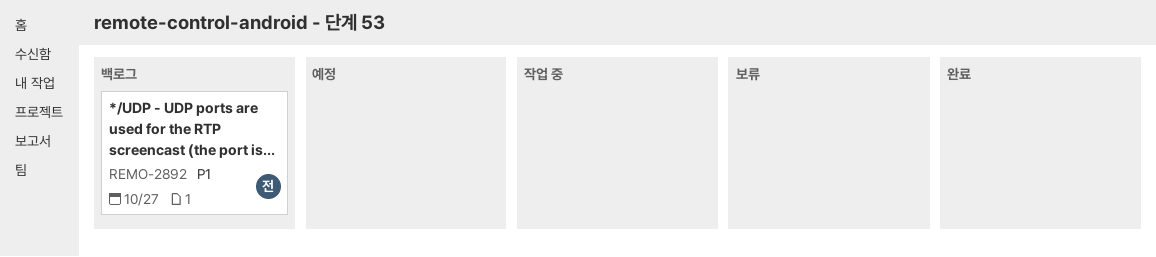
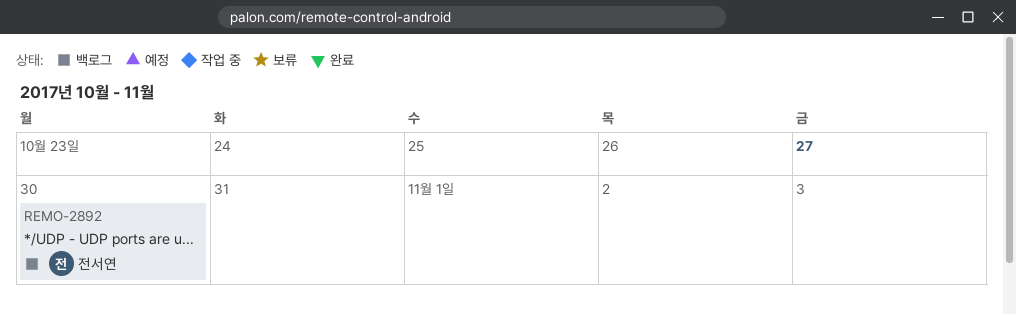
REMO-2892, due: Oct 27 -> Oct 30

